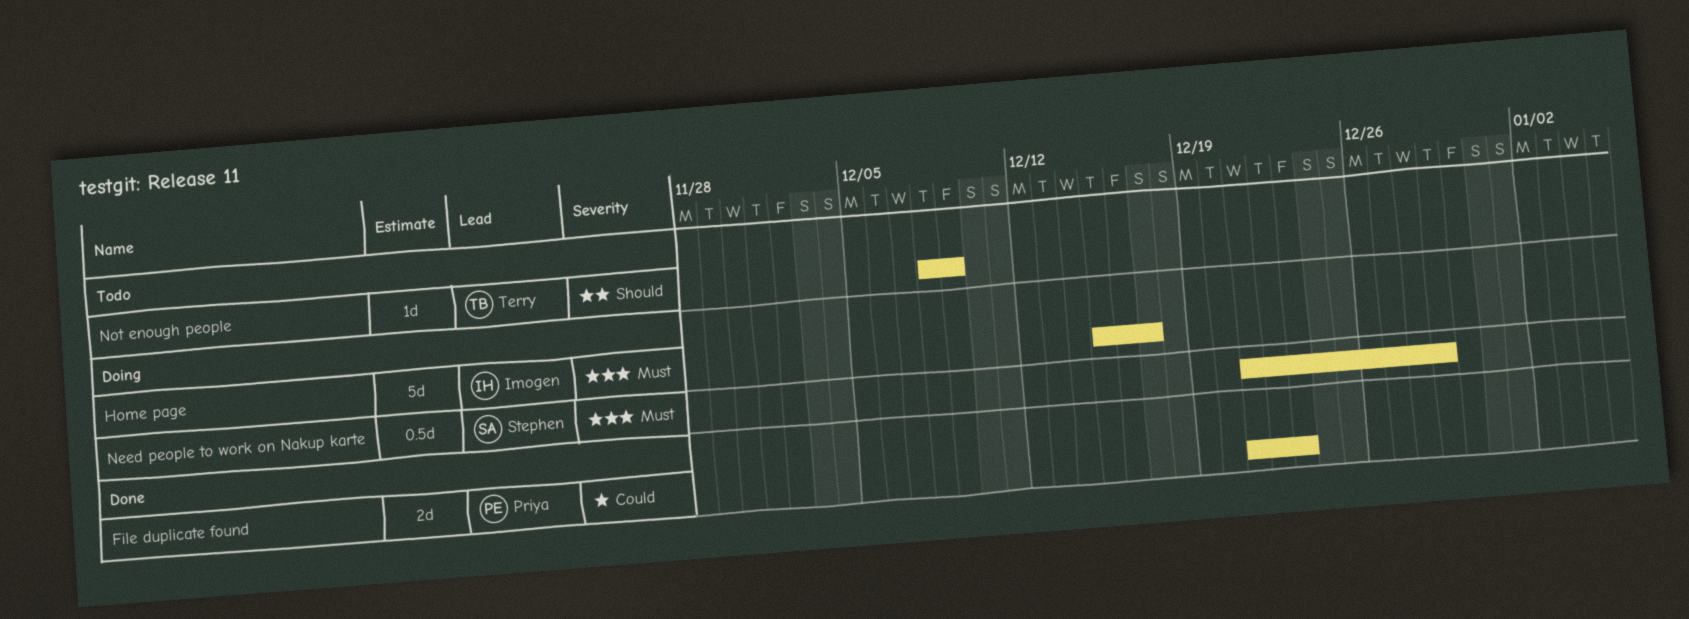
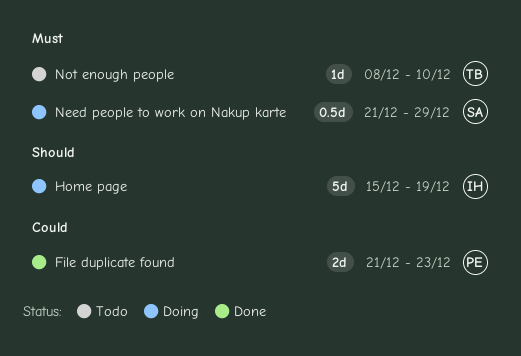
Home page, priority: Must -> Should
Home page, due: Dec 17 -> Dec 19
Not enough people, priority: Should -> Must
Not enough people, due: Dec 9 -> Dec 10

